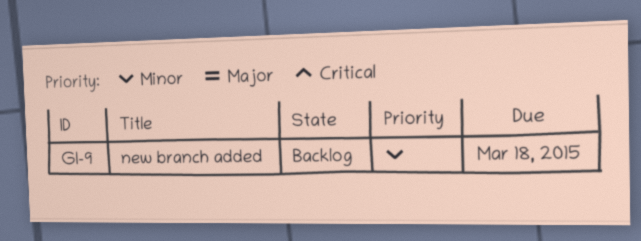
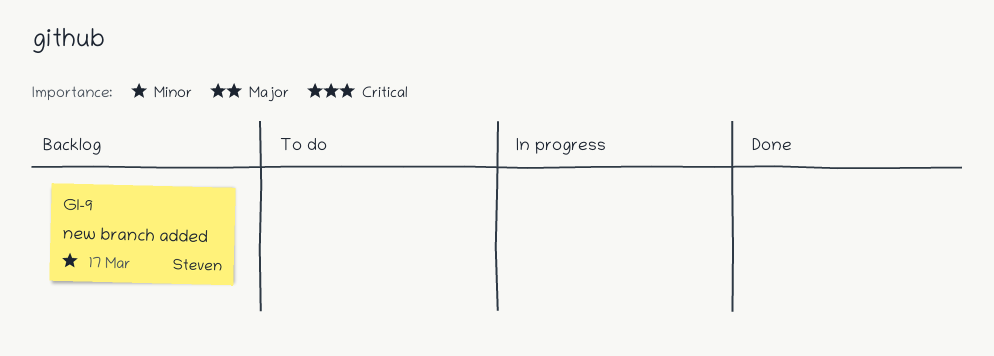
GI-9, due: Mar 18 -> Mar 17

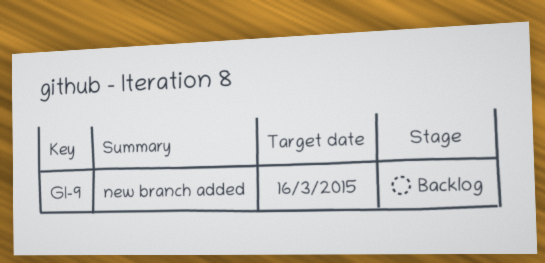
GI-9, due: Mar 17 -> Mar 16

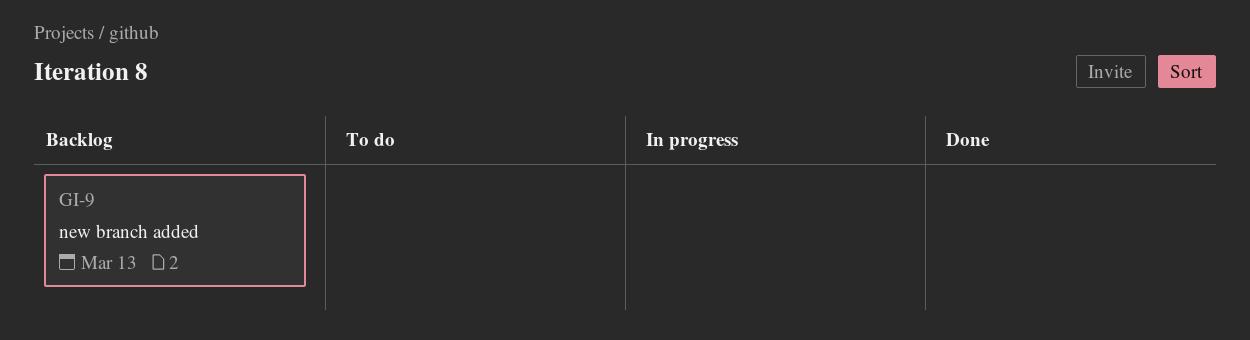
GI-9, due: Mar 16 -> Mar 13

